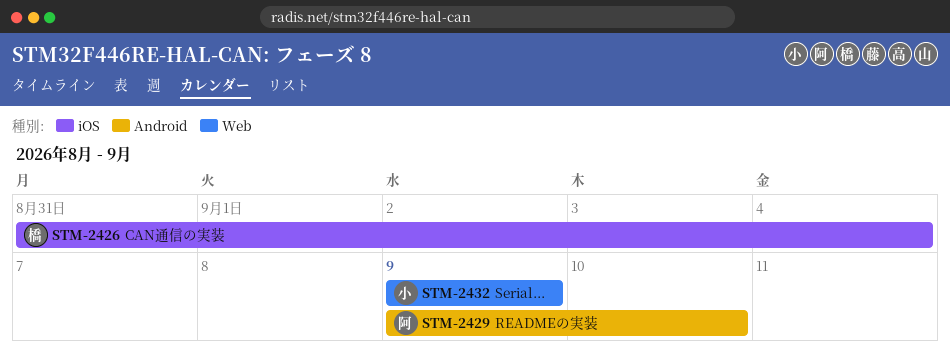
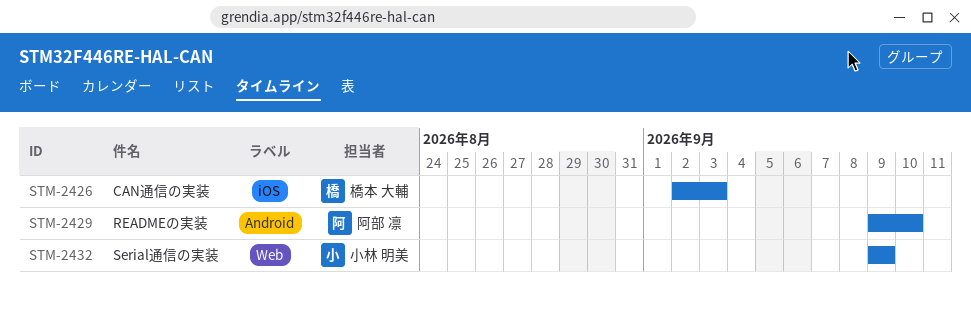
STM-2426, start: Aug 31 -> Sep 2
STM-2426, due: Sep 4 -> Sep 3

